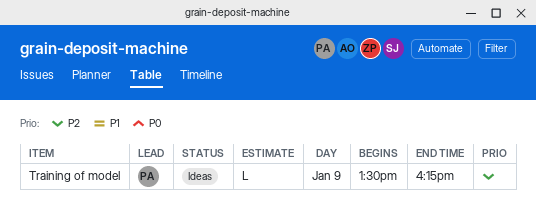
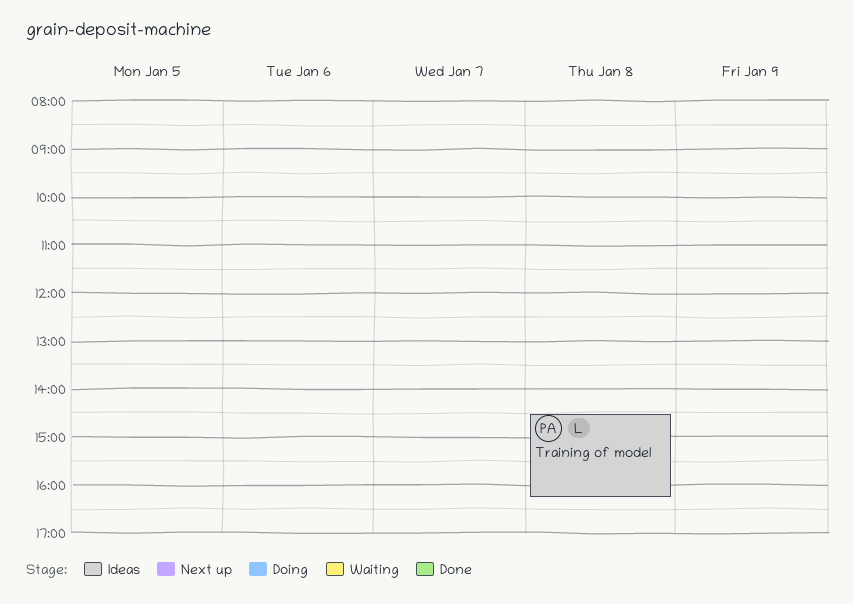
Training of model, day: Jan 9 -> Jan 8
Training of model, begins: 13:30 -> 14:30

